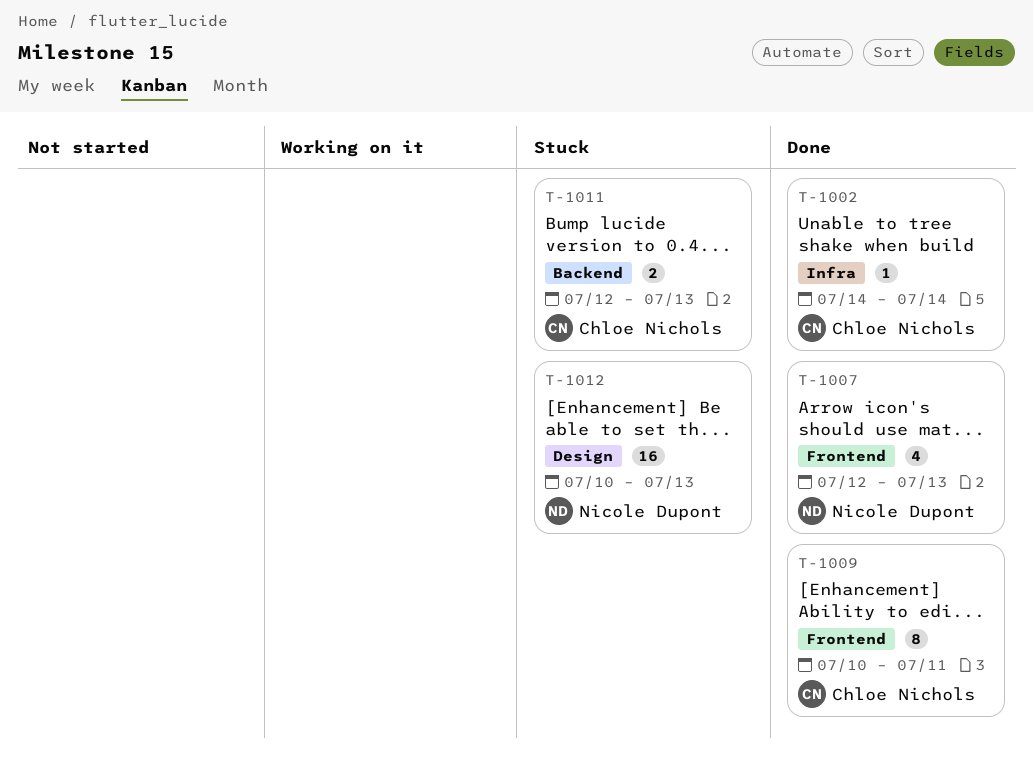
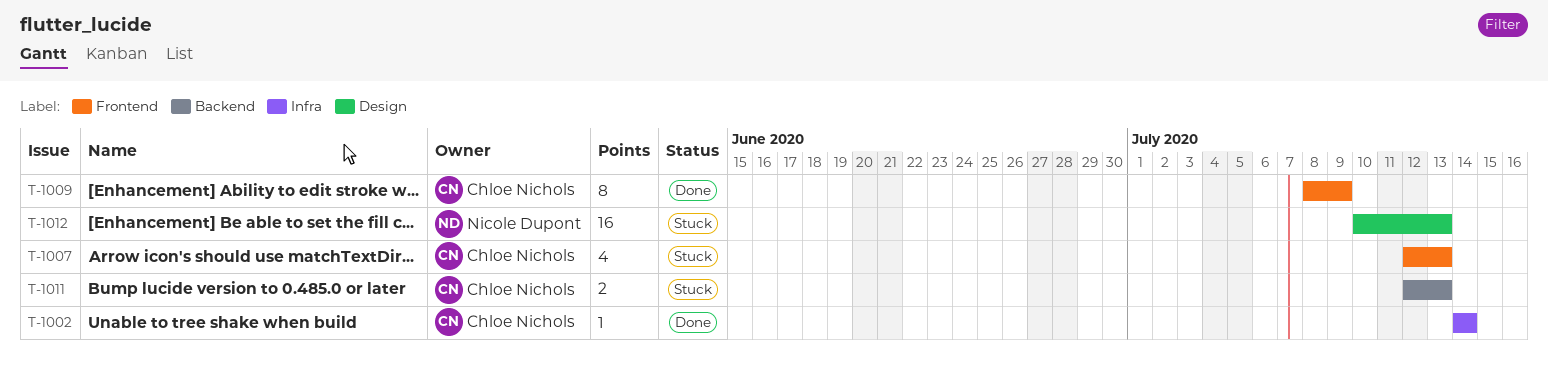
T-1007, status: Done -> Stuck
T-1007, owner: Nicole Dupont -> Chloe Nichols
T-1009, start: Jul 10 -> Jul 8
T-1009, due: Jul 11 -> Jul 9

